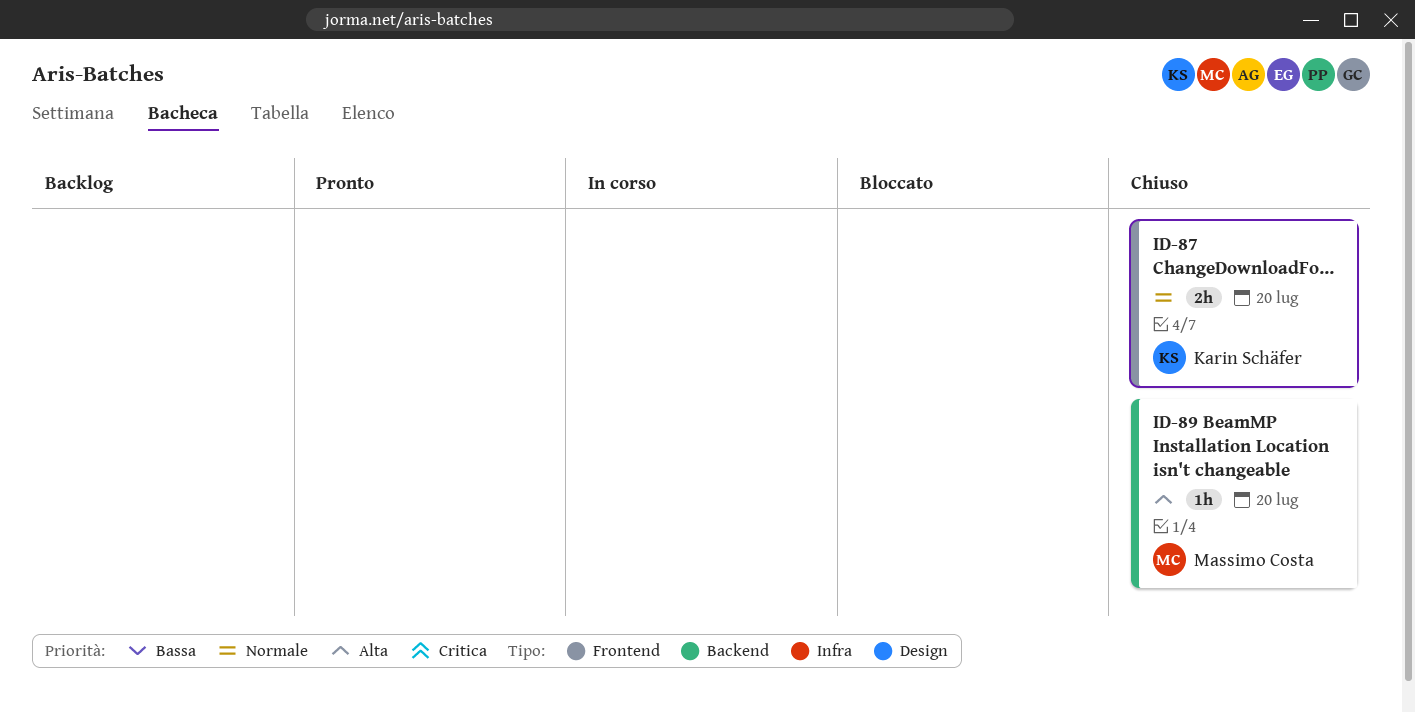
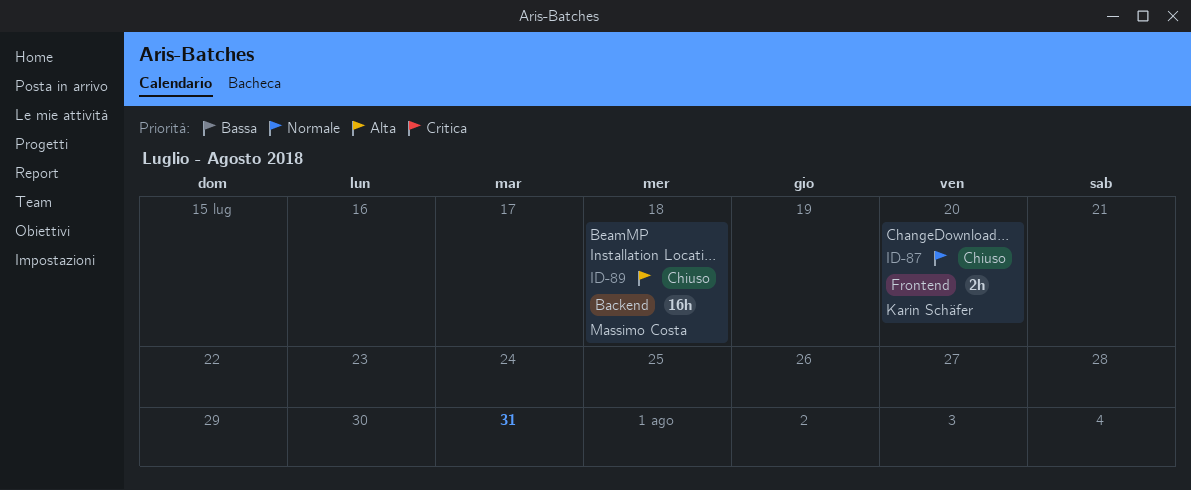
ID-89, estimate: 1h -> 16h
ID-89, due: Jul 20 -> Jul 18

